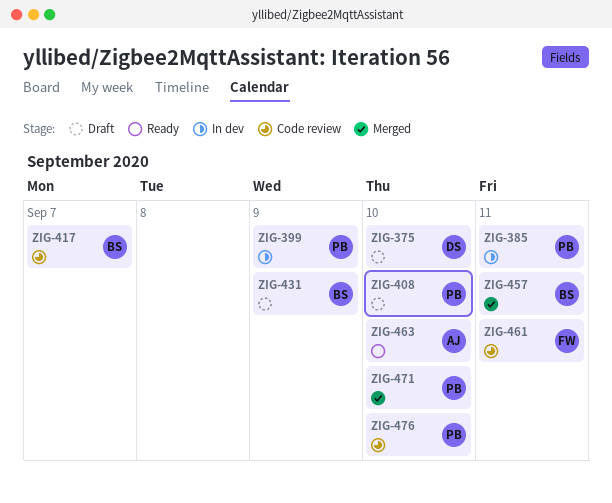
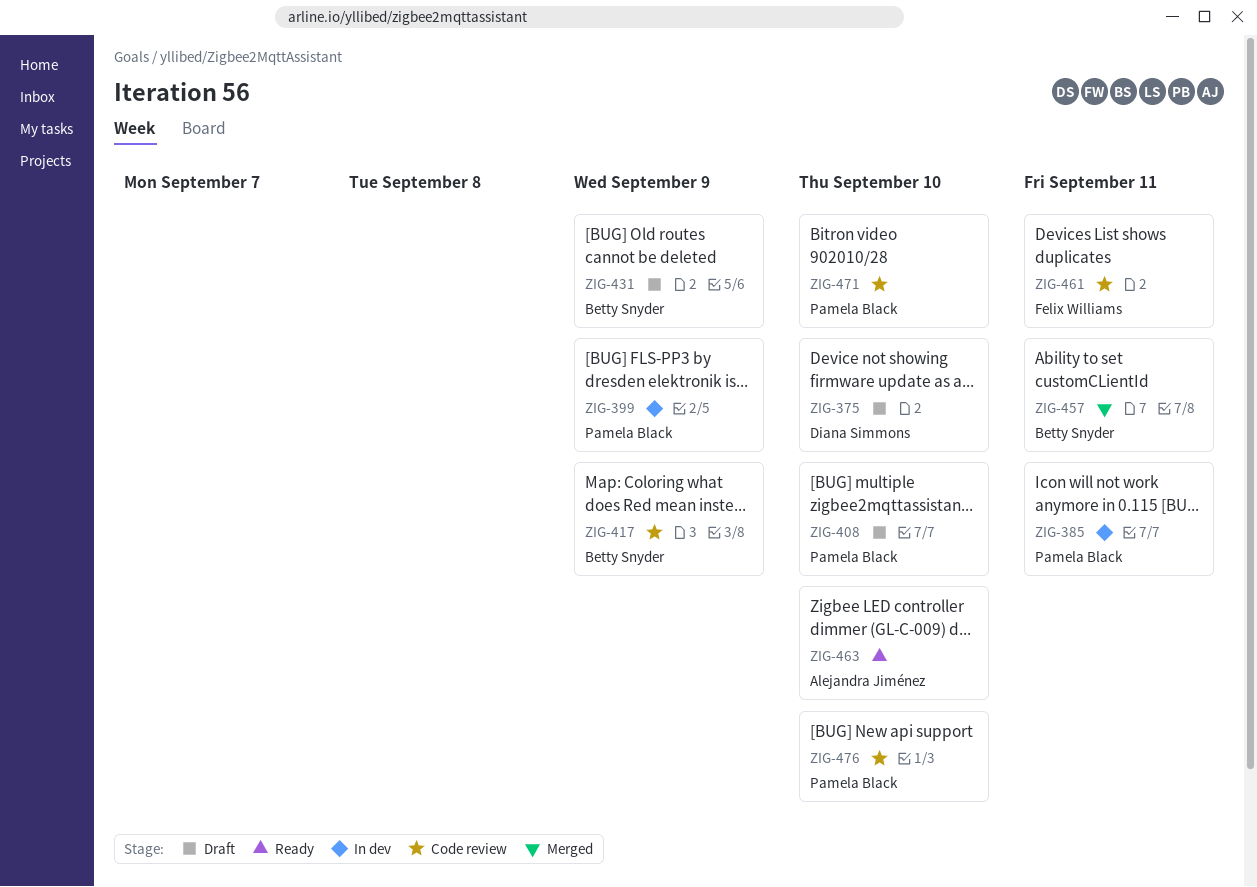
ZIG-417, due: Sep 7 -> Sep 9
ZIG-471, status: Merged -> Code review

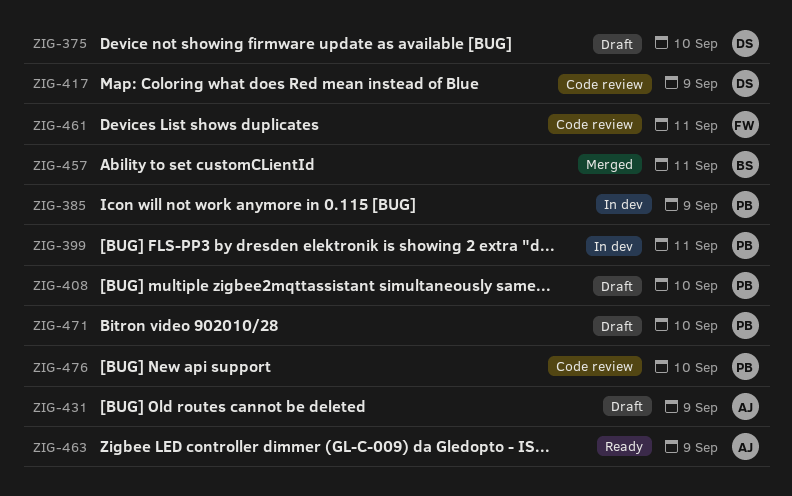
ZIG-385, due: Sep 11 -> Sep 9
ZIG-399, due: Sep 9 -> Sep 11
ZIG-417, owner: Betty Snyder -> Diana Simmons
ZIG-431, owner: Betty Snyder -> Alejandra Jiménez
ZIG-463, due: Sep 10 -> Sep 9
ZIG-471, status: Code review -> Draft

